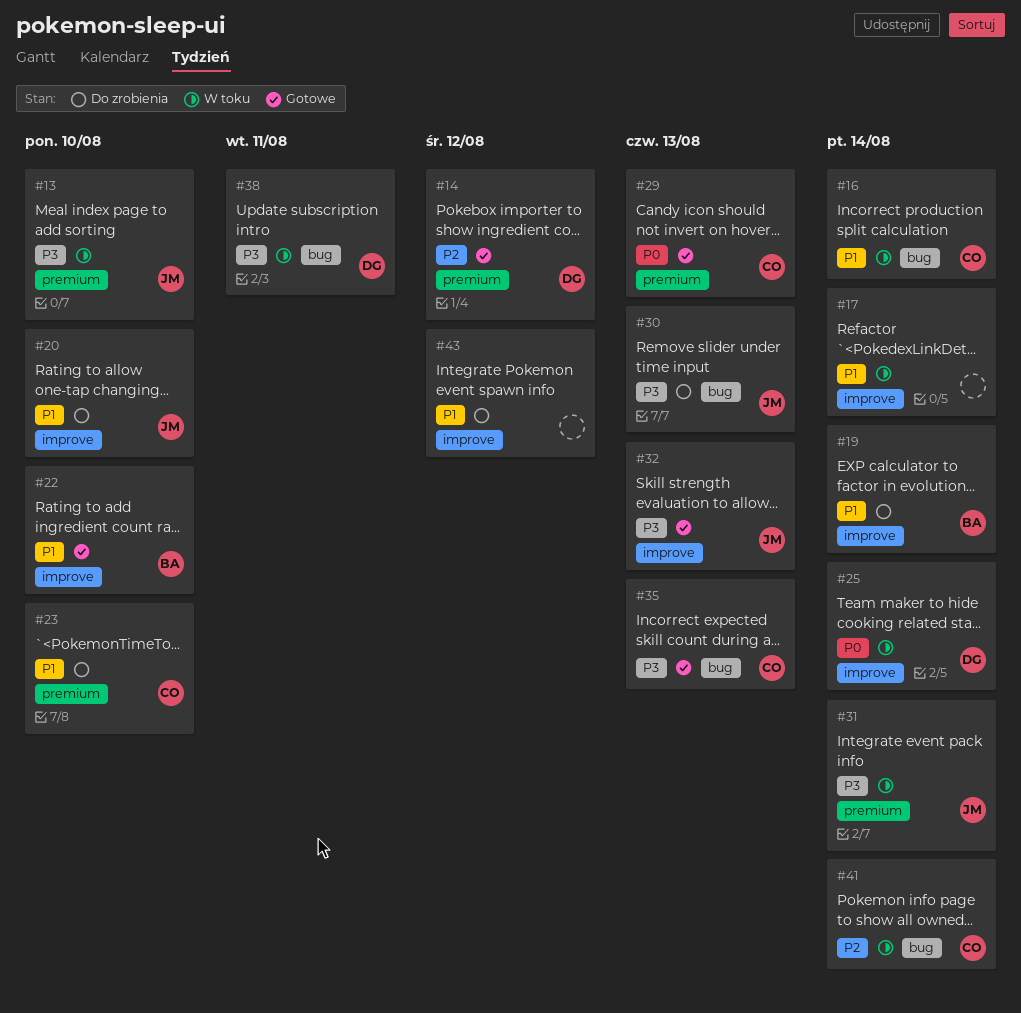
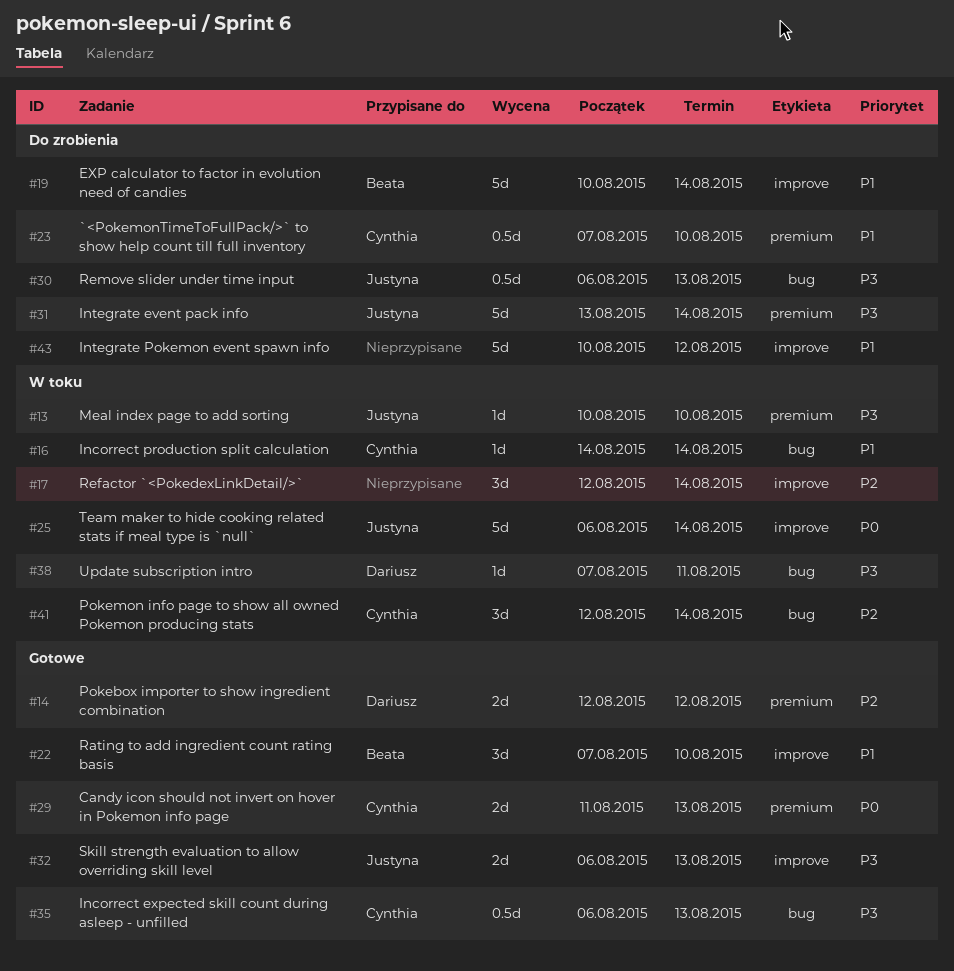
#17, priority: P1 -> P2
#20: present -> none
#25, owner: Dariusz -> Justyna
#31, status: W toku -> Do zrobienia

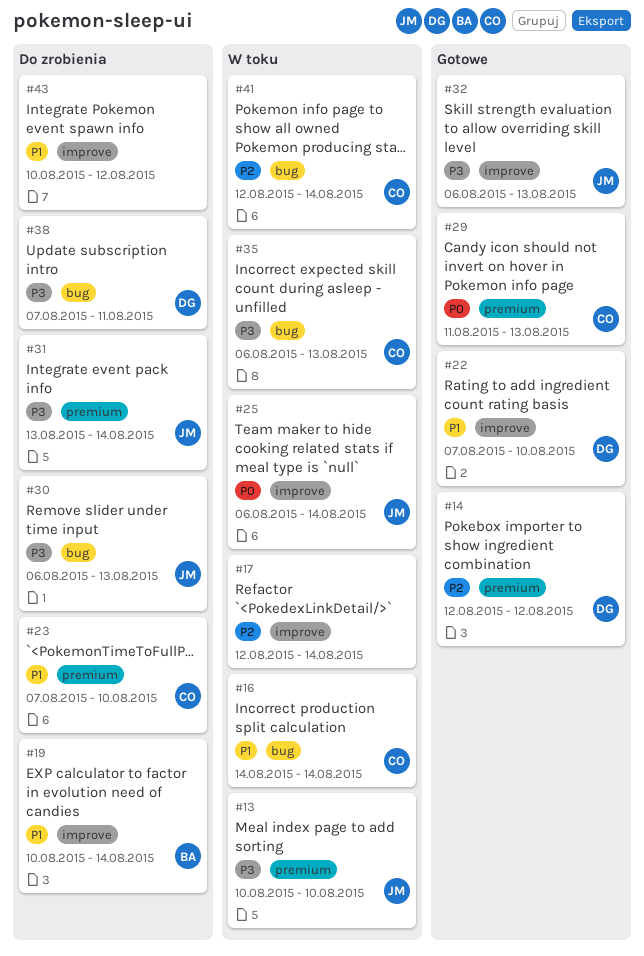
#22, owner: Beata -> Dariusz
#35, status: Gotowe -> W toku
#38, status: W toku -> Do zrobienia

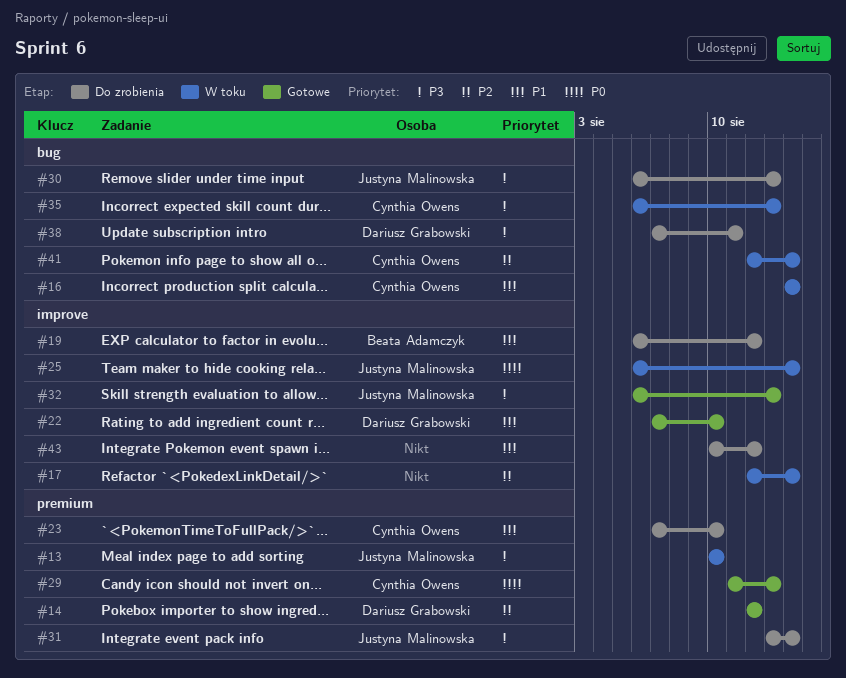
#19, start: Aug 10 -> Aug 6
#19, due: Aug 14 -> Aug 12

